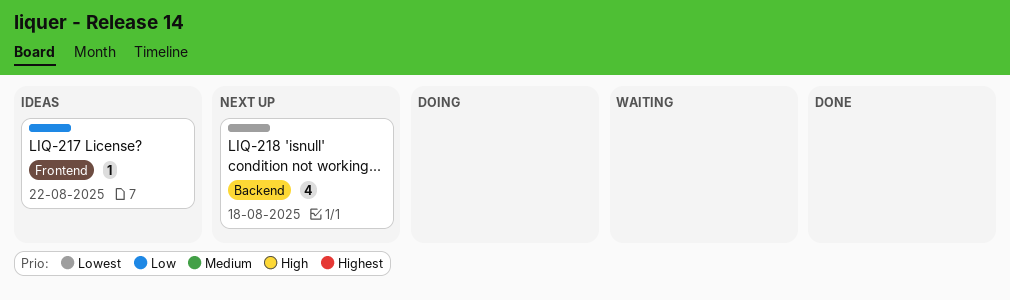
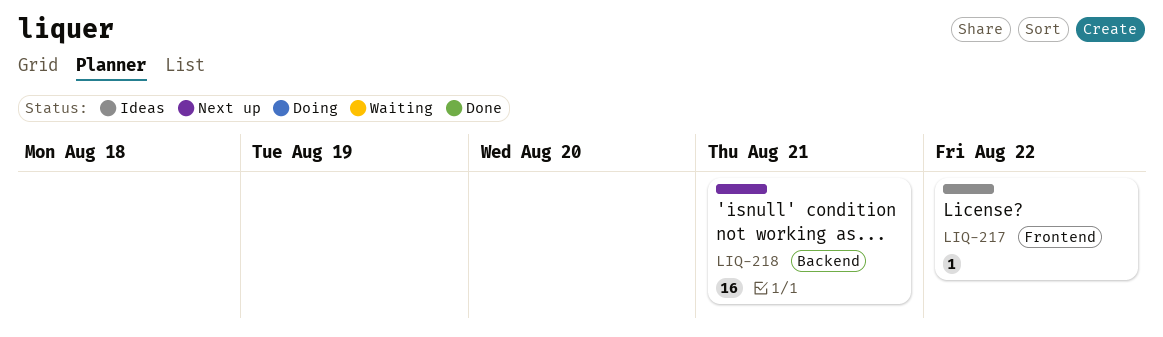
LIQ-218, estimate: 4 -> 16
LIQ-218, due: Aug 18 -> Aug 21

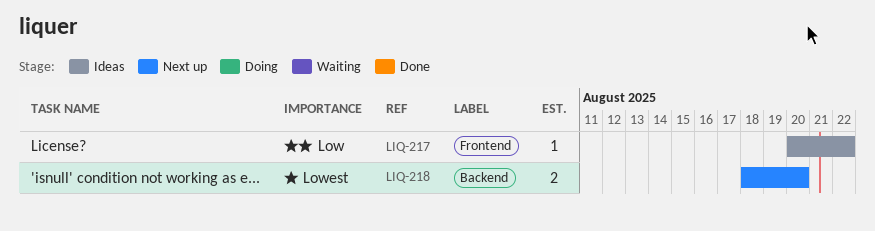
LIQ-218, estimate: 16 -> 2
LIQ-218, due: Aug 21 -> Aug 20

